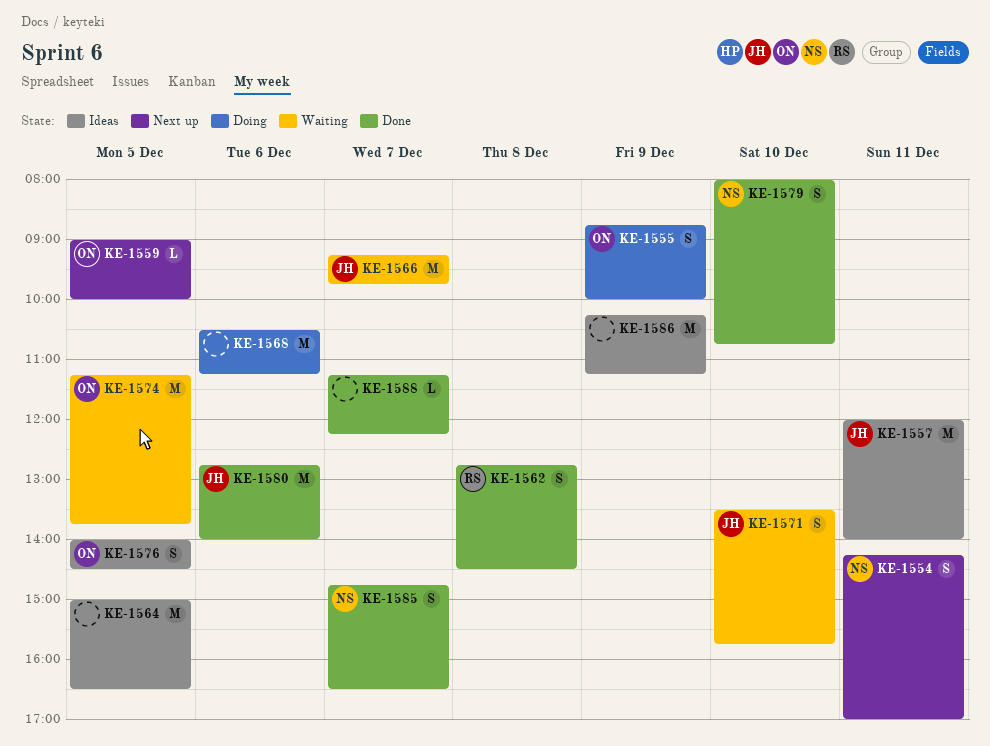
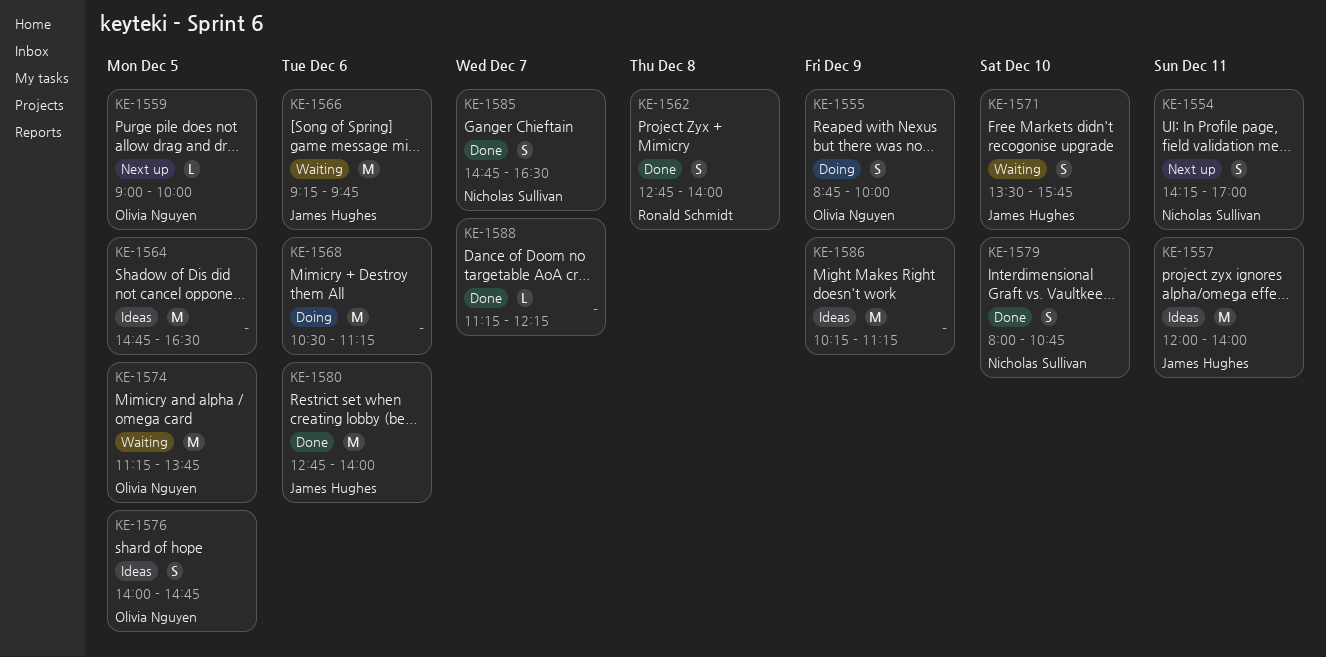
KE-1562, ends: 14:30 -> 14:00
KE-1564, begins: 15:00 -> 14:45
KE-1566, day: Dec 7 -> Dec 6
KE-1576, ends: 14:30 -> 14:45

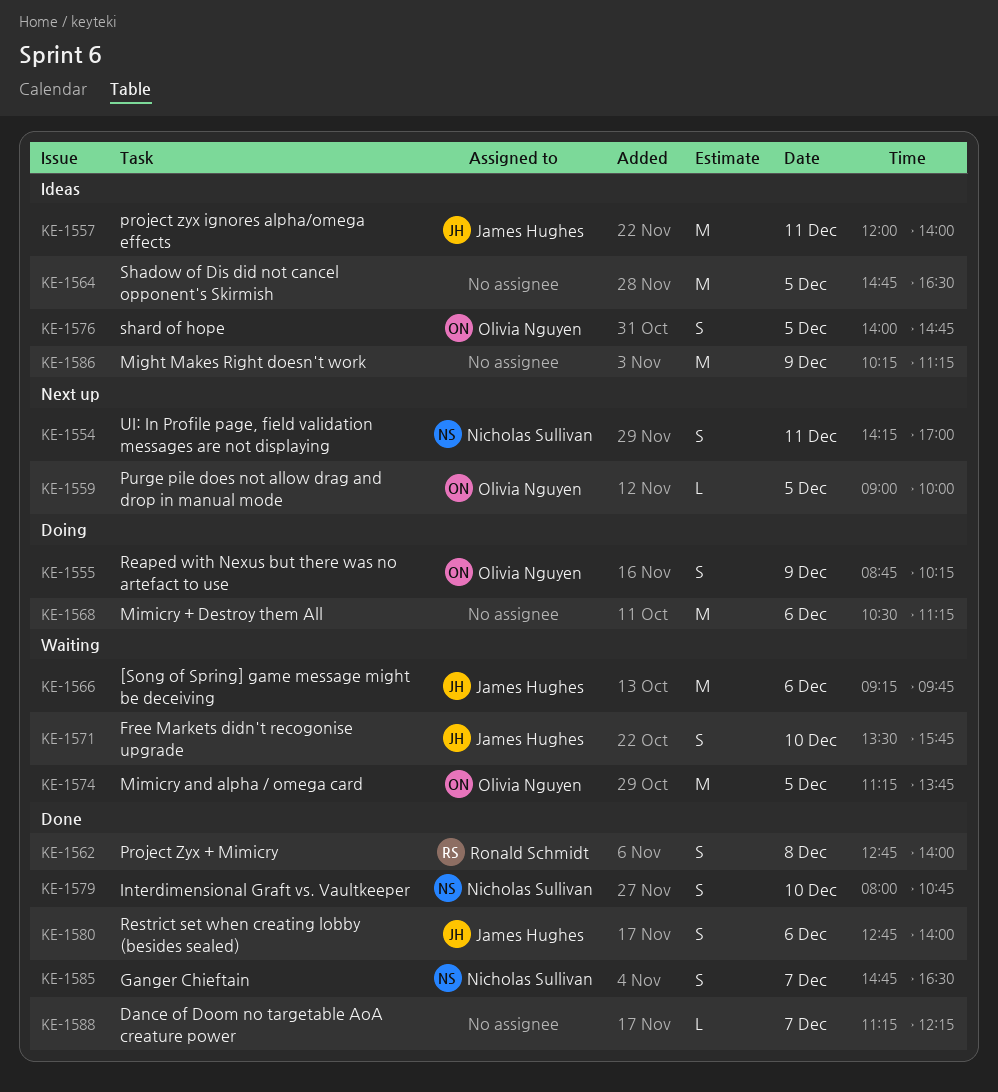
KE-1555, ends: 10:00 -> 10:15
KE-1580, estimate: M -> S

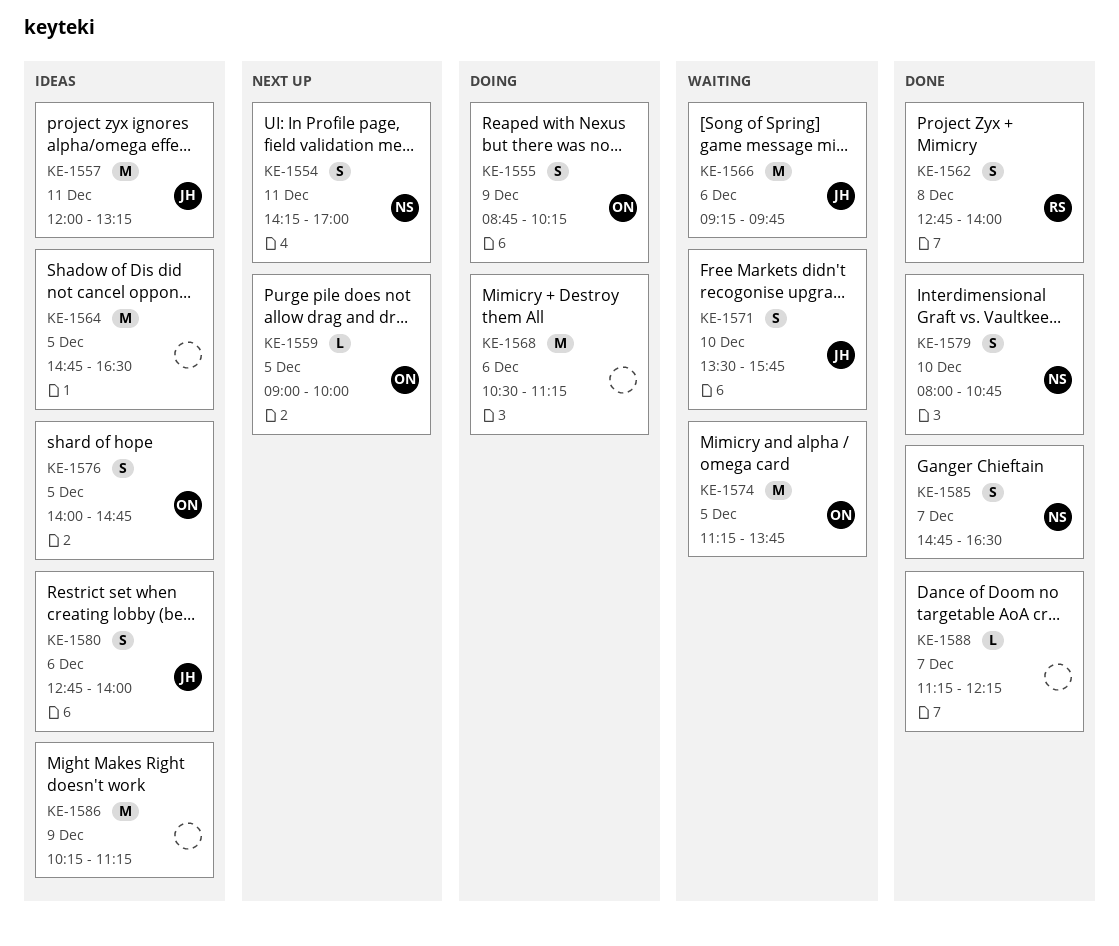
KE-1557, ends: 14:00 -> 13:15
KE-1580, status: Done -> Ideas

